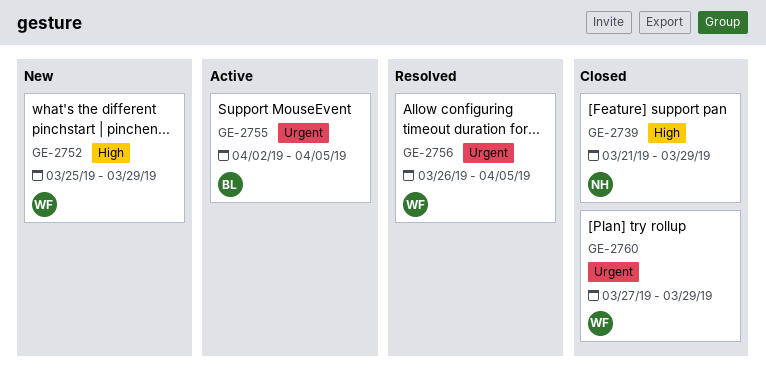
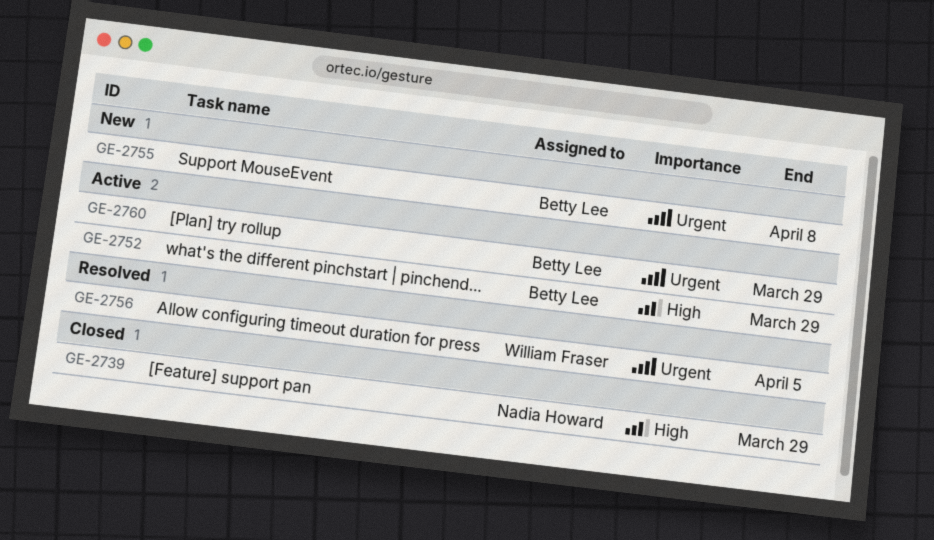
GE-2752, status: New -> Active
GE-2752, owner: William Fraser -> Betty Lee
GE-2755, status: Active -> New
GE-2755, due: Apr 5 -> Apr 8
GE-2760, status: Closed -> Active
GE-2760, owner: William Fraser -> Betty Lee

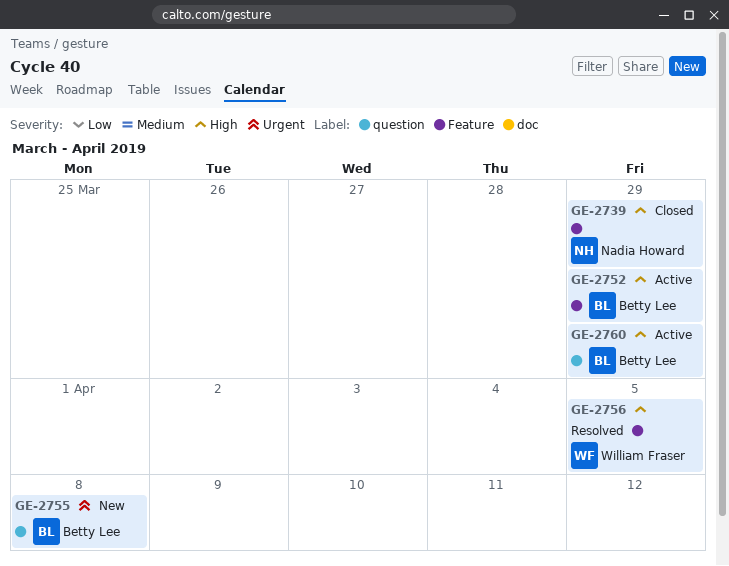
GE-2756, priority: Urgent -> High
GE-2760, priority: Urgent -> High

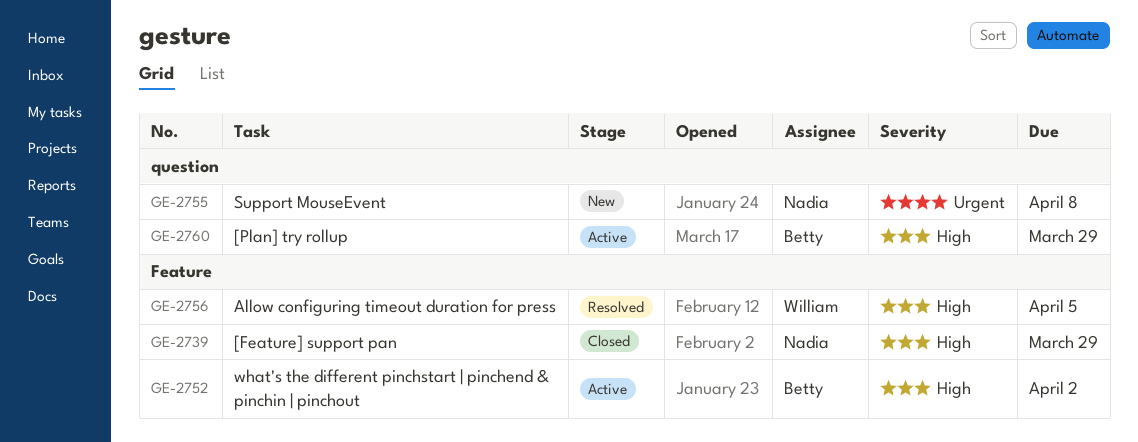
GE-2752, due: Mar 29 -> Apr 2
GE-2755, owner: Betty Lee -> Nadia Howard

